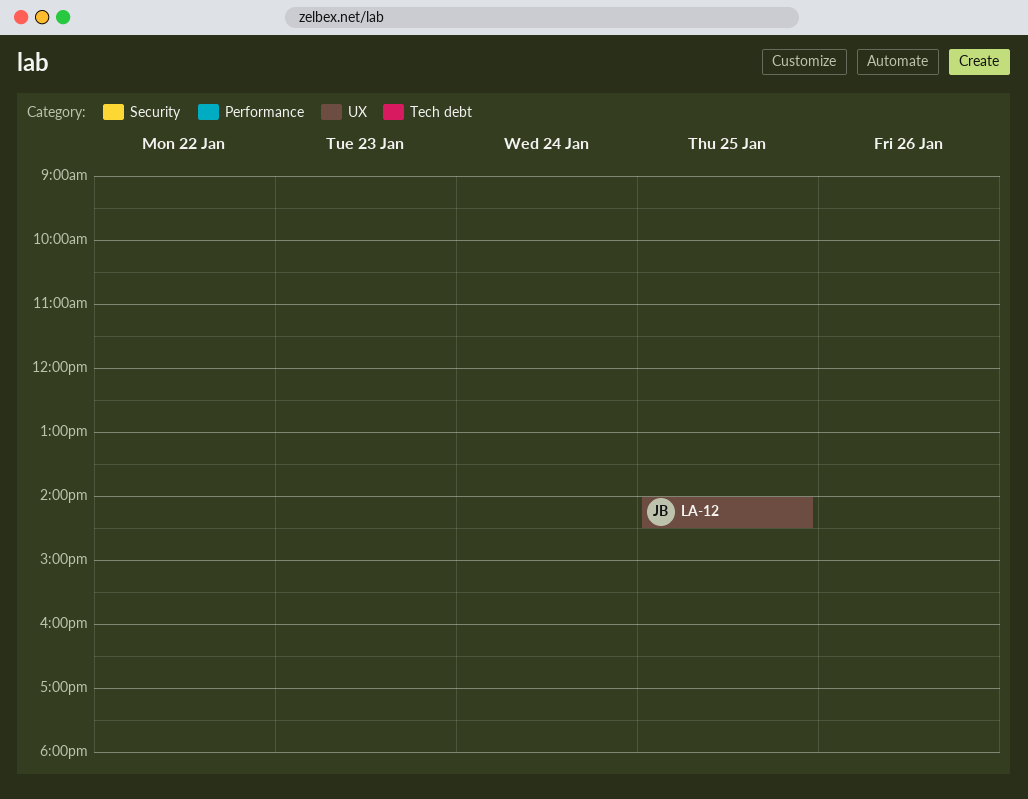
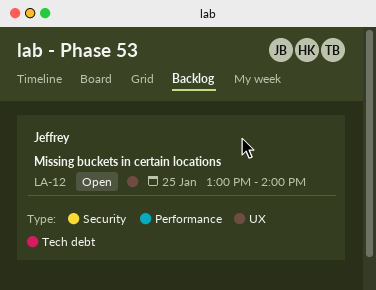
LA-12, begins: 14:00 -> 13:00
LA-12, ends: 14:30 -> 14:00

